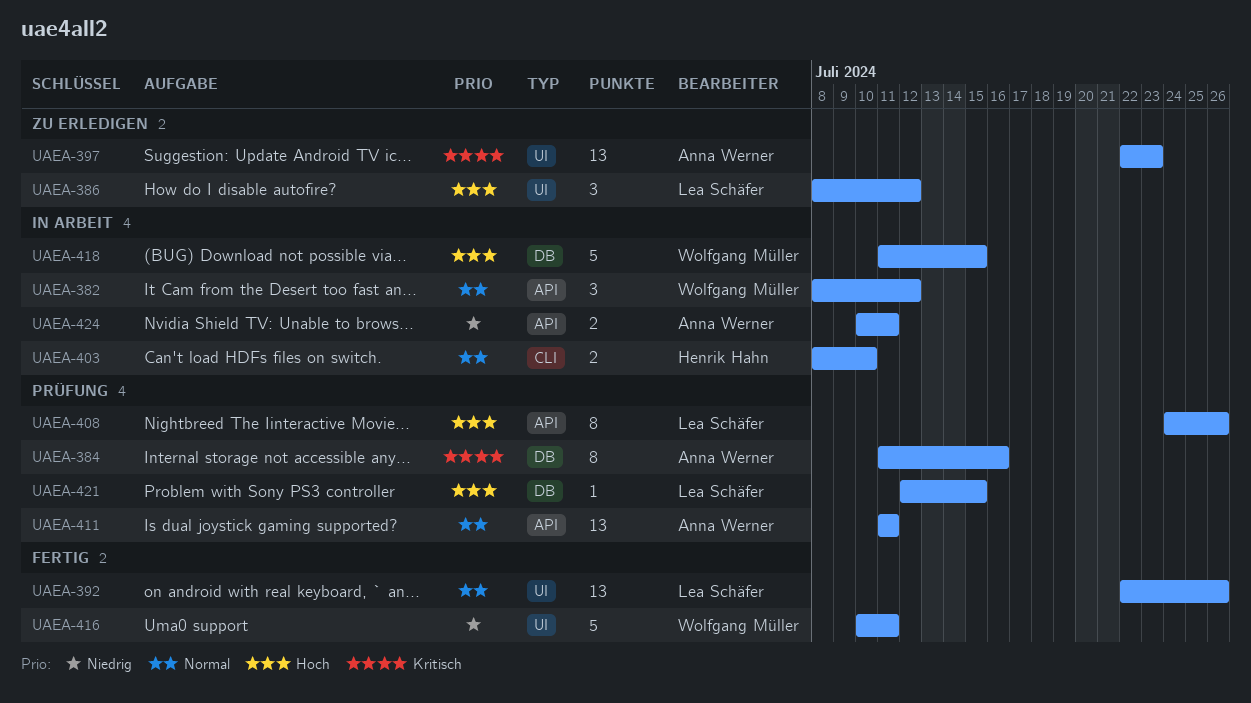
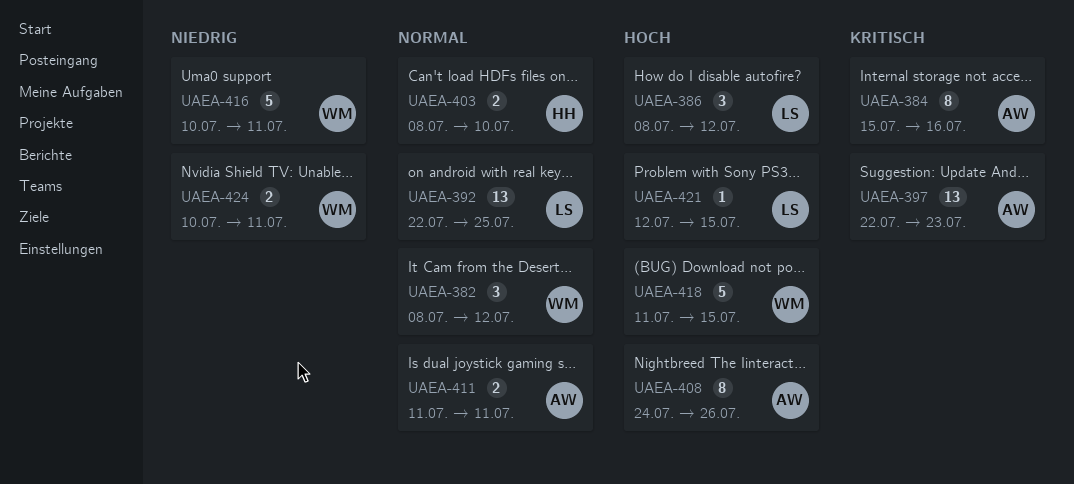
UAEA-384, start: Jul 11 -> Jul 15
UAEA-392, due: Jul 26 -> Jul 25
UAEA-408, owner: Lea Schäfer -> Anna Werner
UAEA-411, estimate: 13 -> 2
UAEA-424, owner: Anna Werner -> Wolfgang Müller

